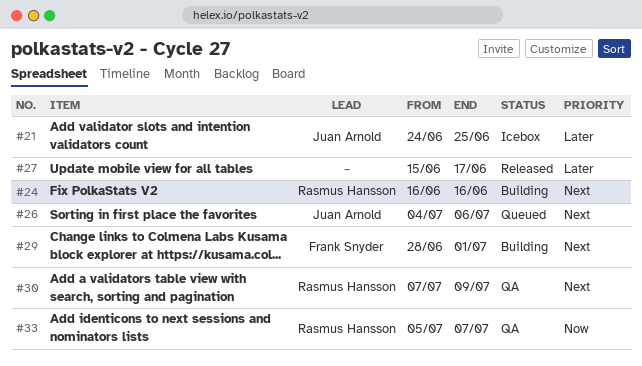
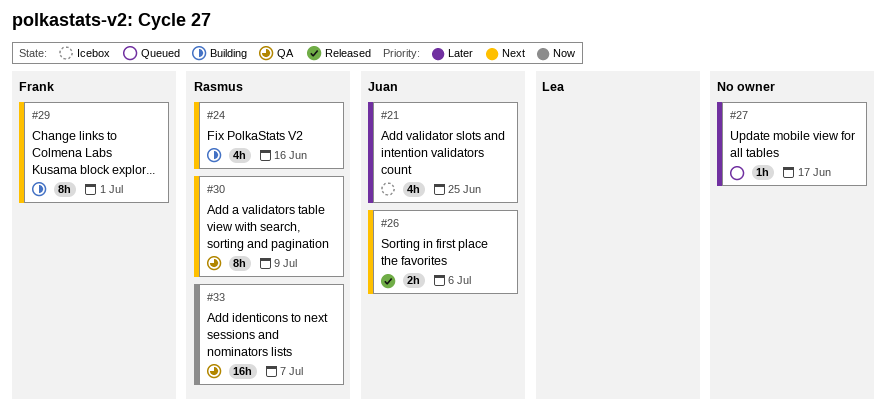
#26, status: Queued -> Released
#27, status: Released -> Queued

